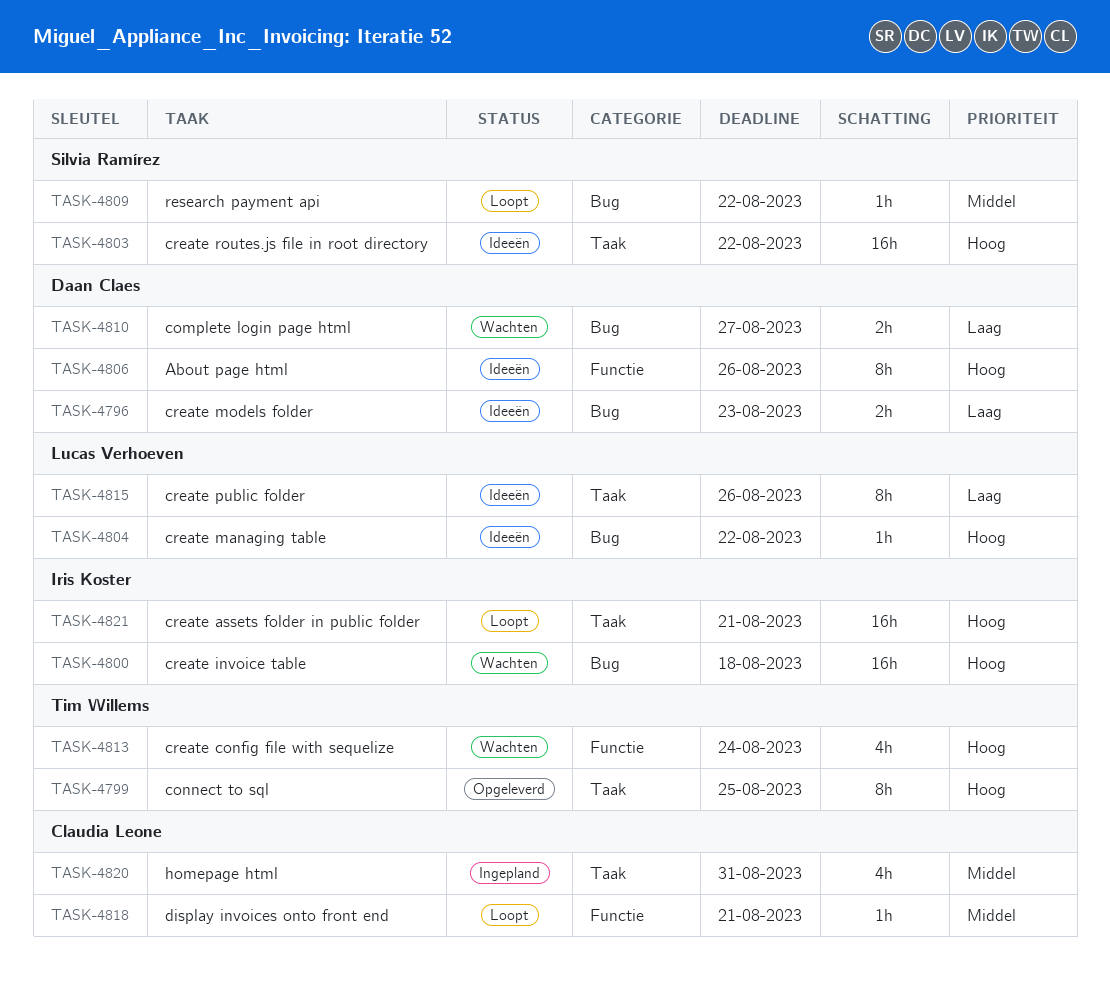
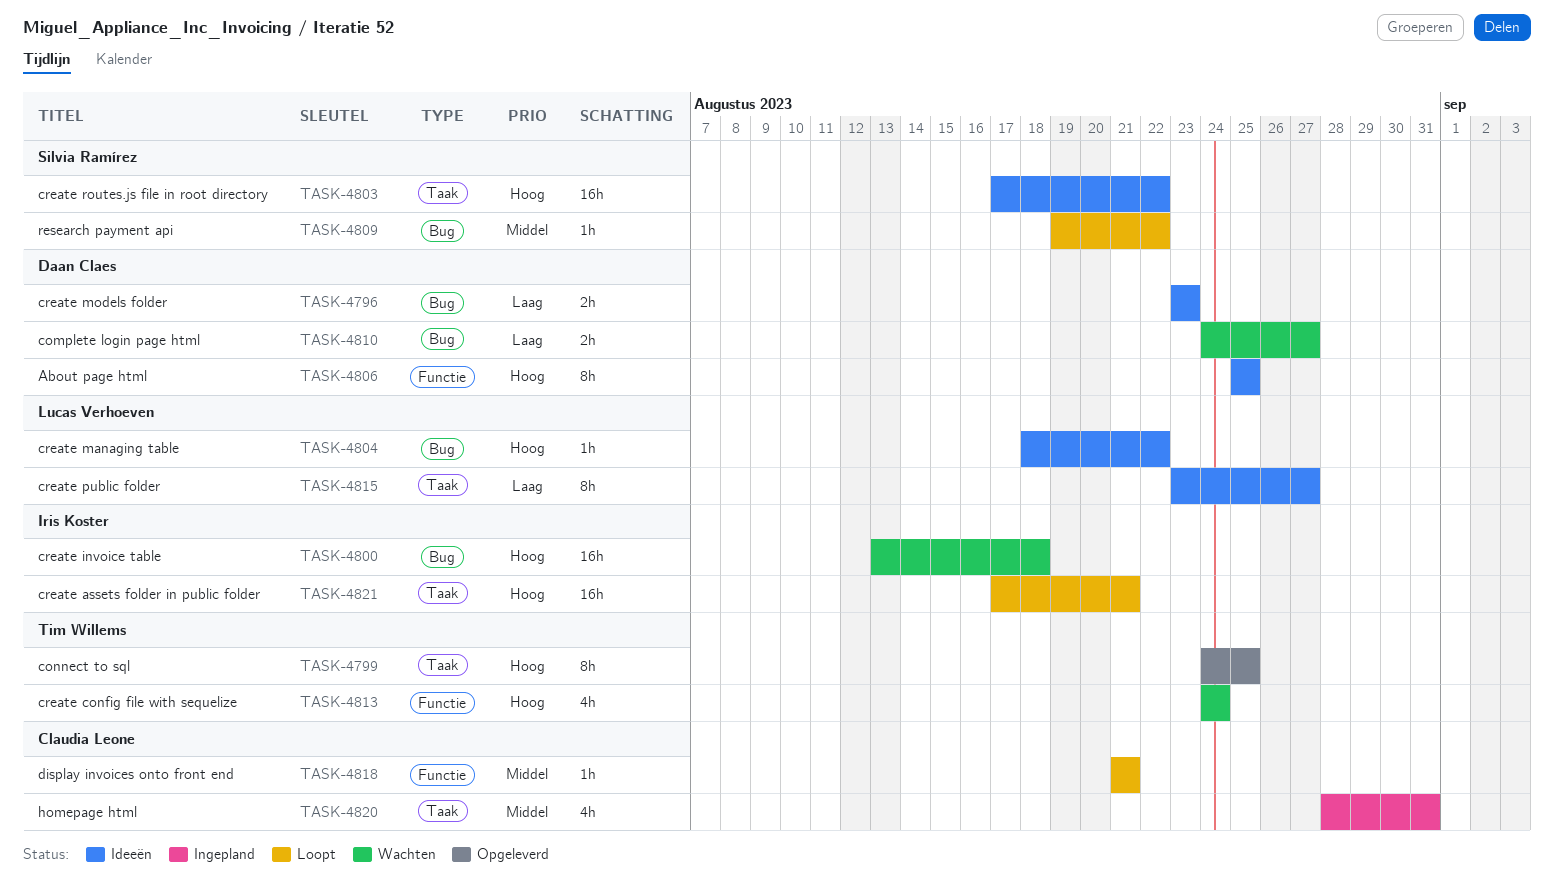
TASK-4806, due: Aug 26 -> Aug 25
TASK-4815, due: Aug 26 -> Aug 27

